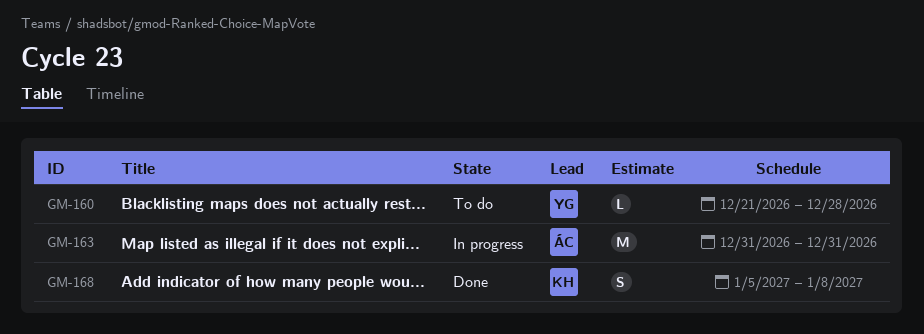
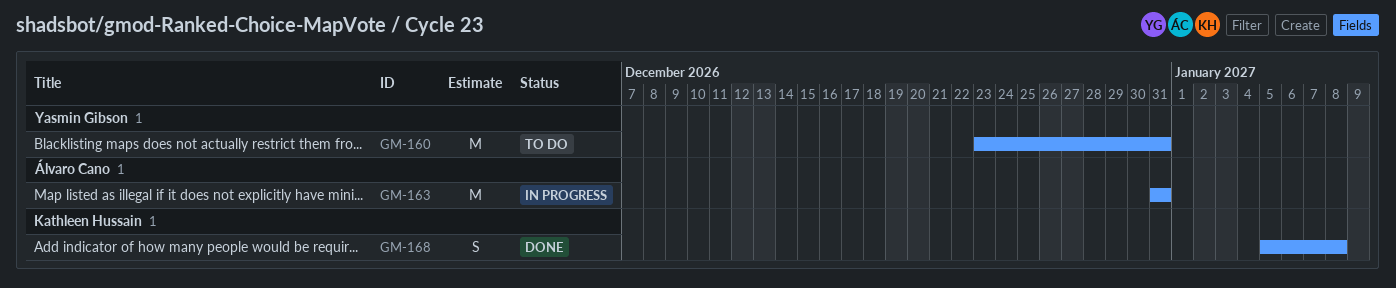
GM-160, estimate: L -> M
GM-160, start: Dec 21 -> Dec 23
GM-160, due: Dec 28 -> Dec 31

